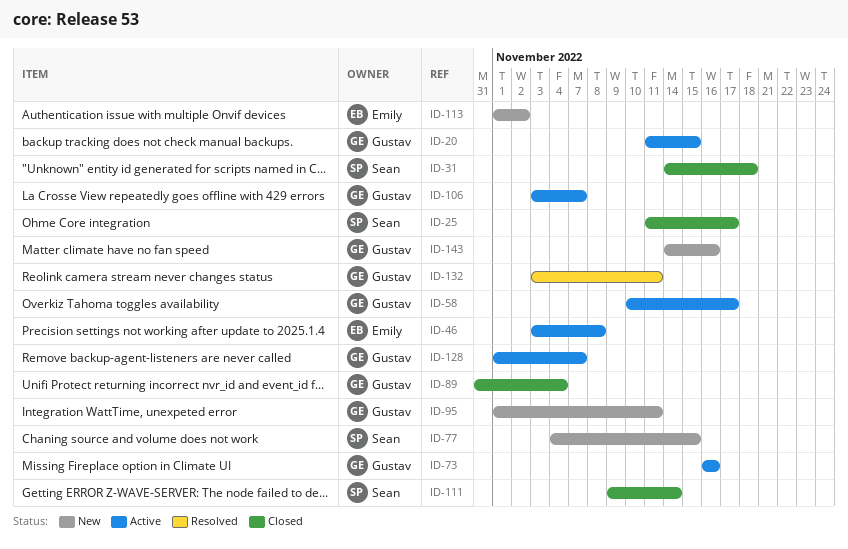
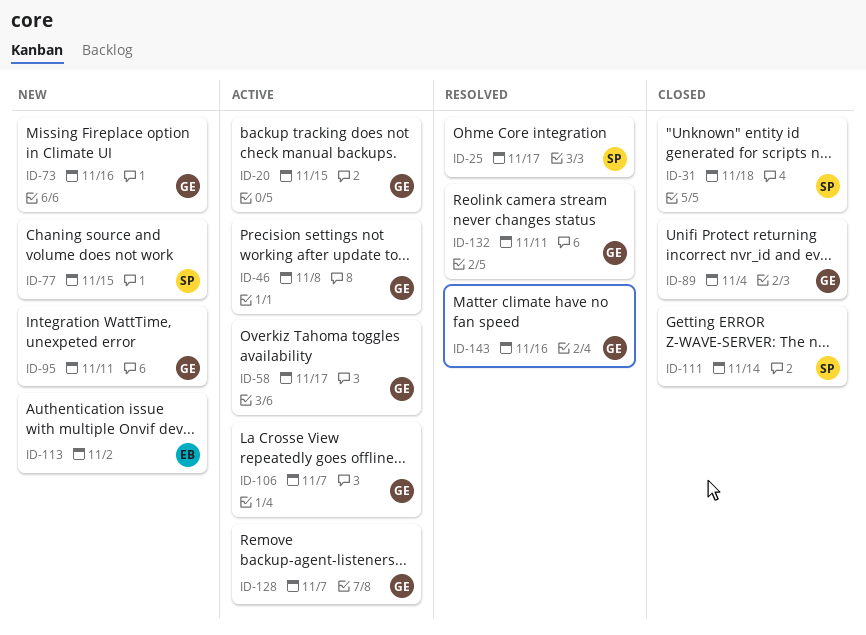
ID-25, status: Closed -> Resolved
ID-46, owner: Emily -> Gustav
ID-73, status: Active -> New
ID-143, status: New -> Resolved

